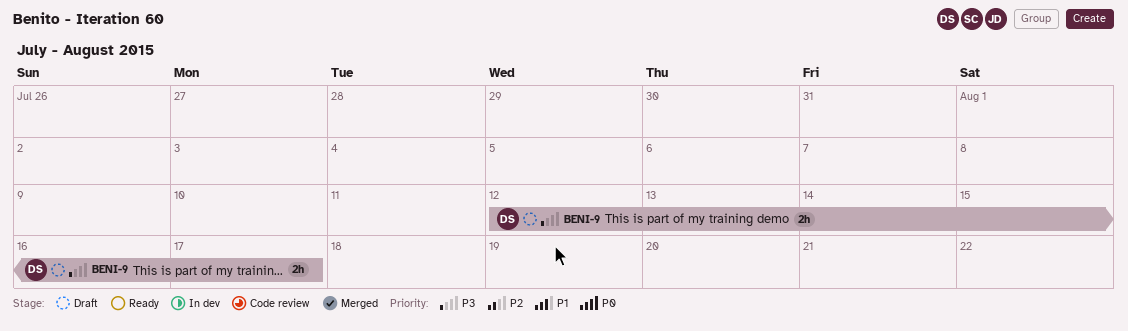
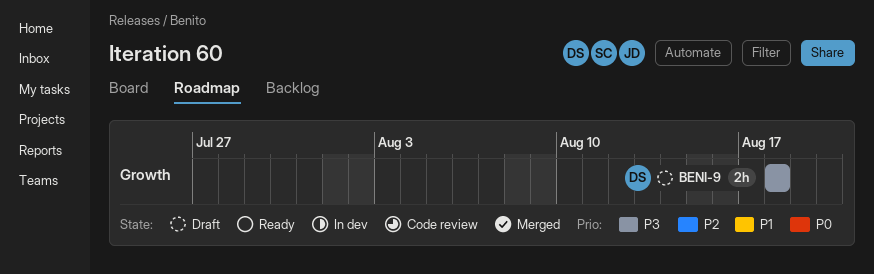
BENI-9, start: Aug 12 -> Aug 18
BENI-9, due: Aug 17 -> Aug 18

